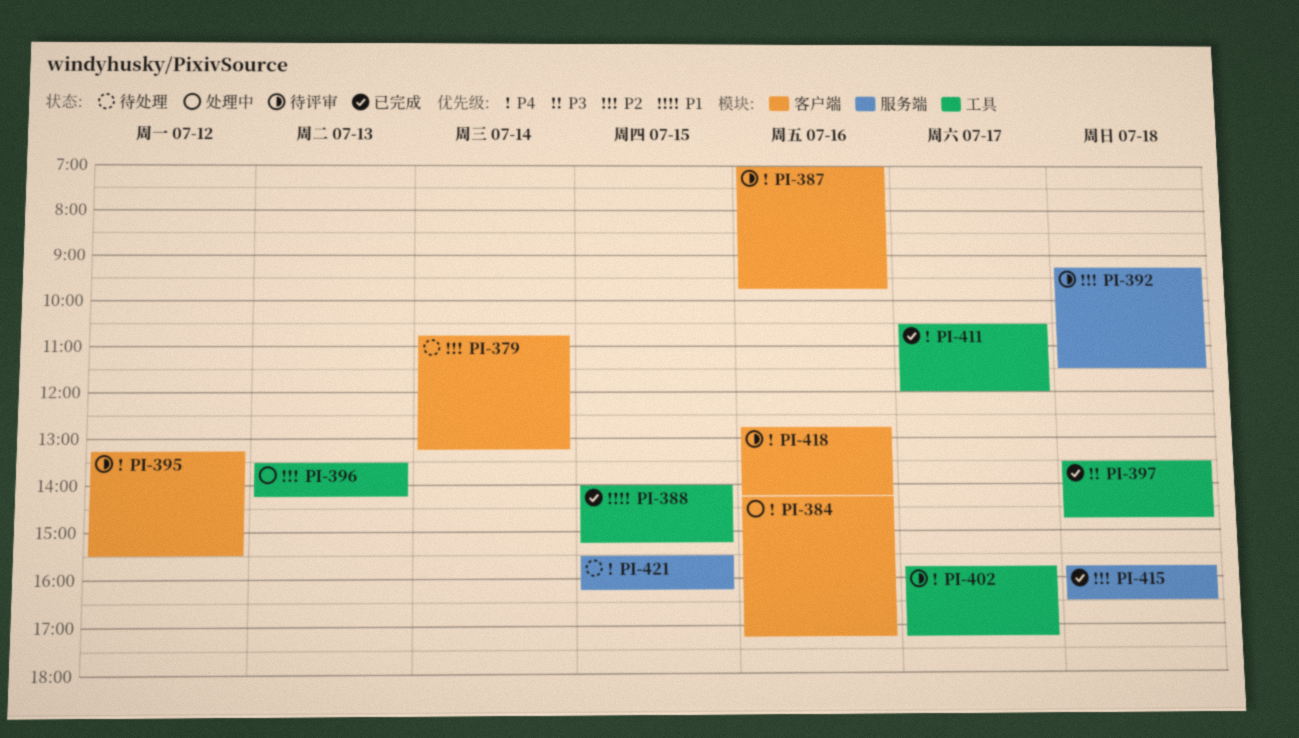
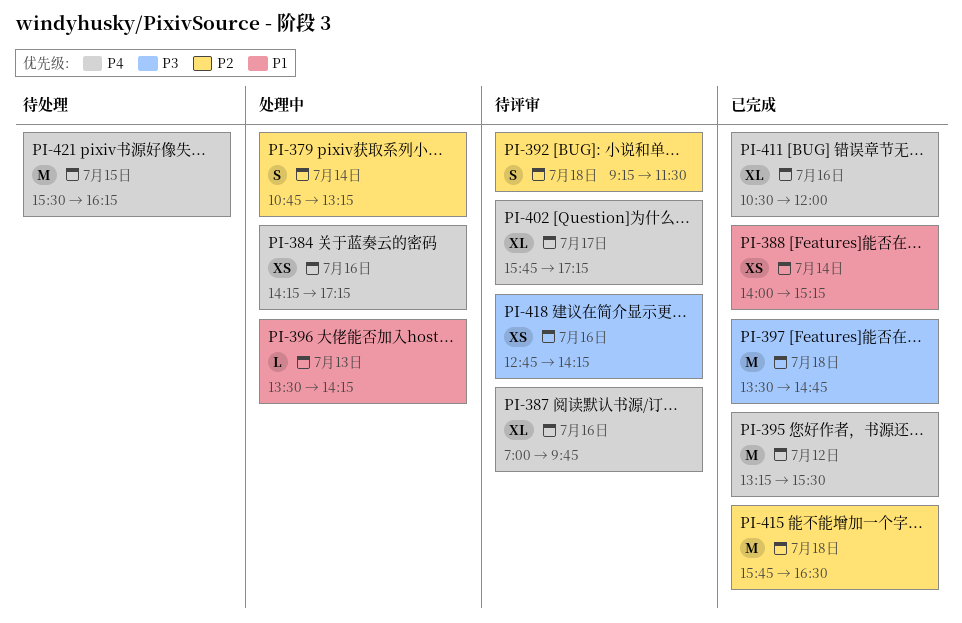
PI-379, status: 待处理 -> 处理中
PI-388, day: Jul 15 -> Jul 14
PI-395, status: 待评审 -> 已完成
PI-396, priority: P2 -> P1
PI-411, day: Jul 17 -> Jul 16
PI-418, priority: P4 -> P3

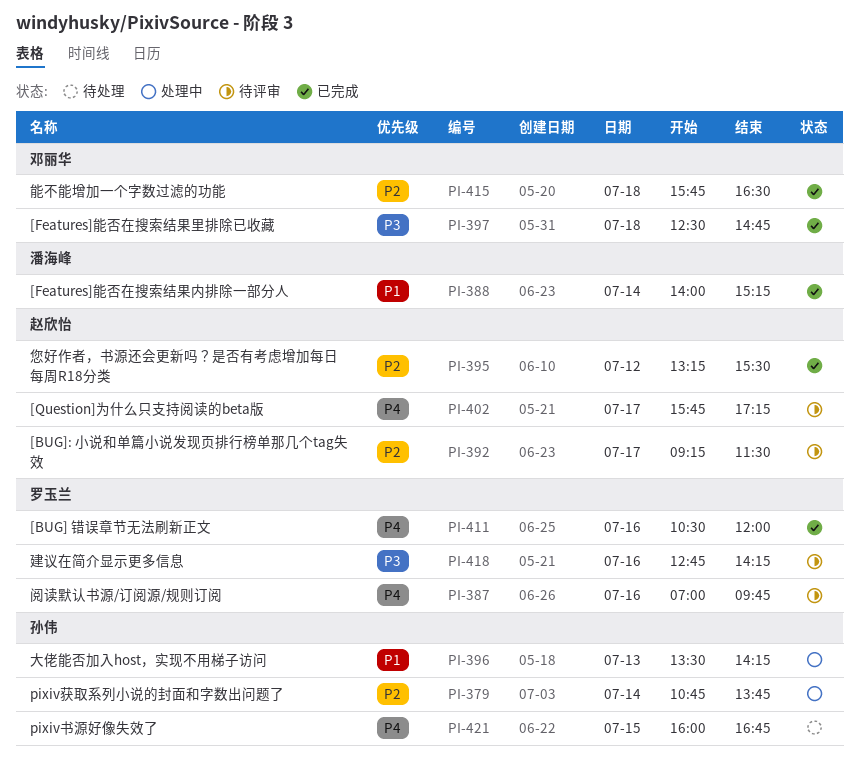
PI-379, ends: 13:15 -> 13:45
PI-384: present -> none
PI-392, day: Jul 18 -> Jul 17
PI-395, priority: P4 -> P2
PI-397, begins: 13:30 -> 12:30
PI-421, begins: 15:30 -> 16:00
PI-421, ends: 16:15 -> 16:45

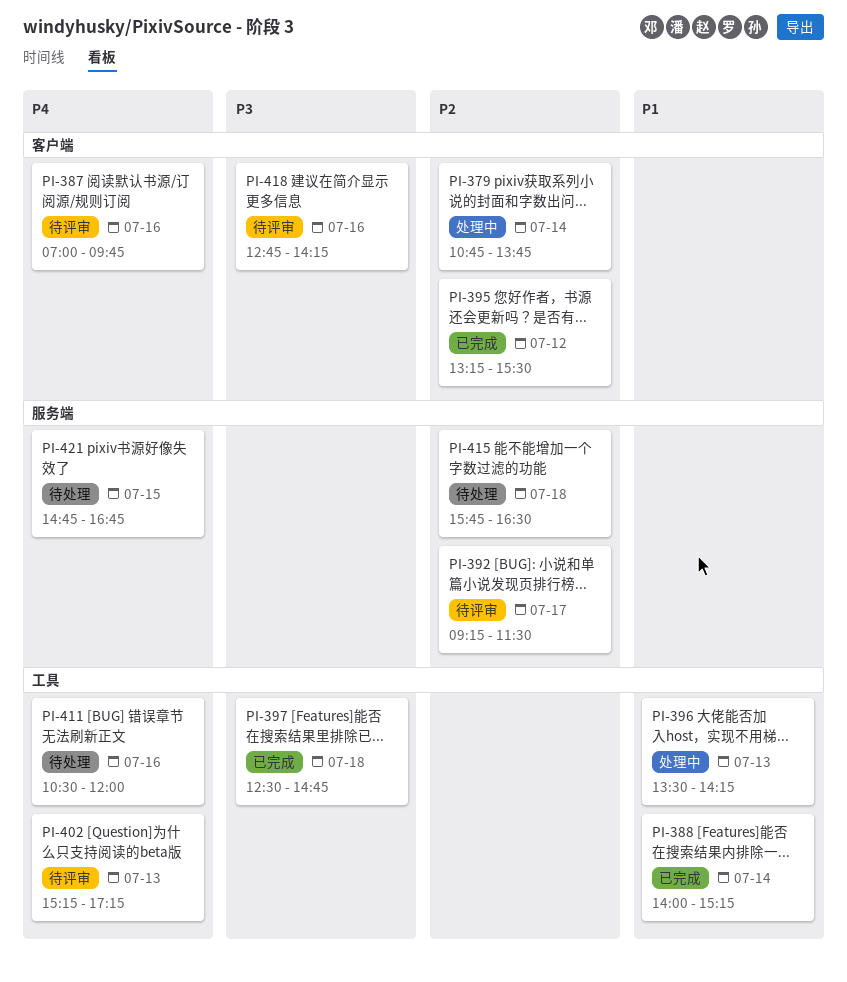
PI-402, day: Jul 17 -> Jul 13
PI-402, begins: 15:45 -> 15:15
PI-411, status: 已完成 -> 待处理
PI-415, status: 已完成 -> 待处理
PI-421, begins: 16:00 -> 14:45

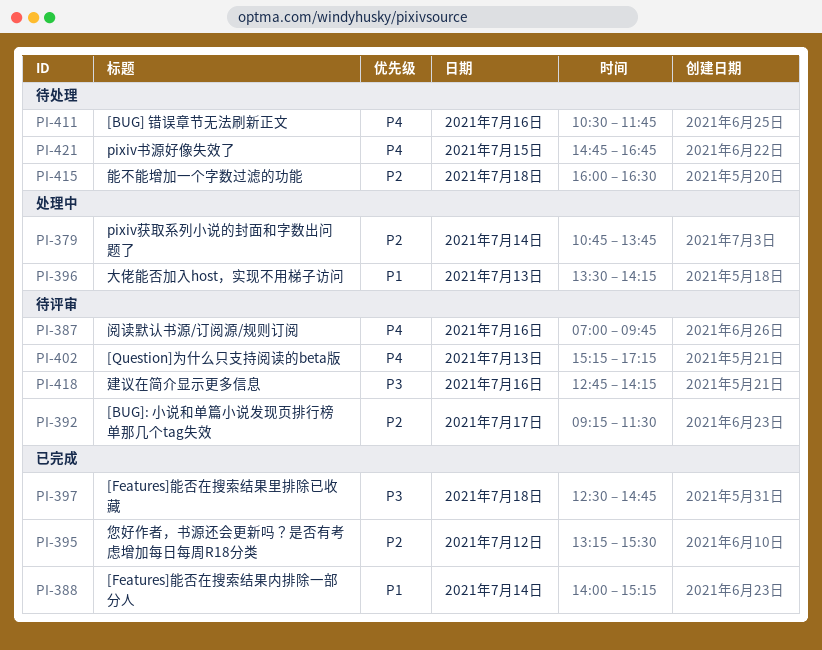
PI-411, ends: 12:00 -> 11:45
PI-415, begins: 15:45 -> 16:00

